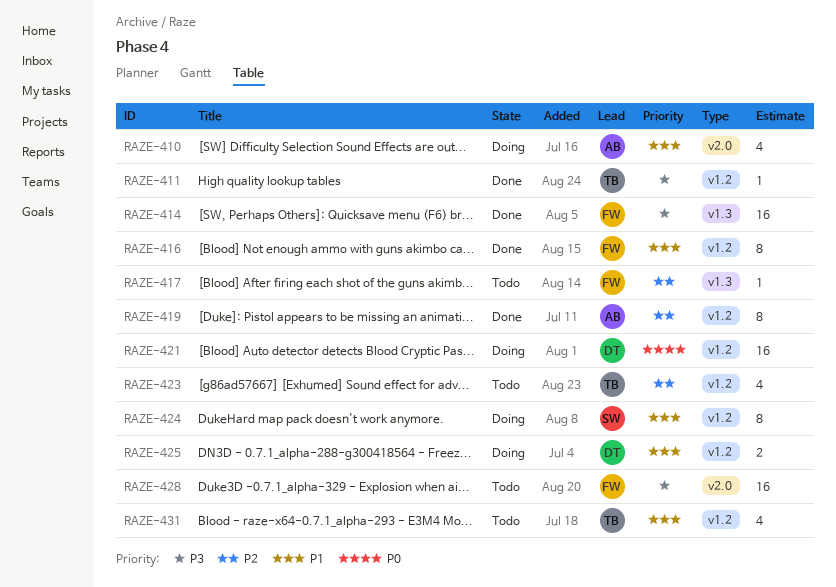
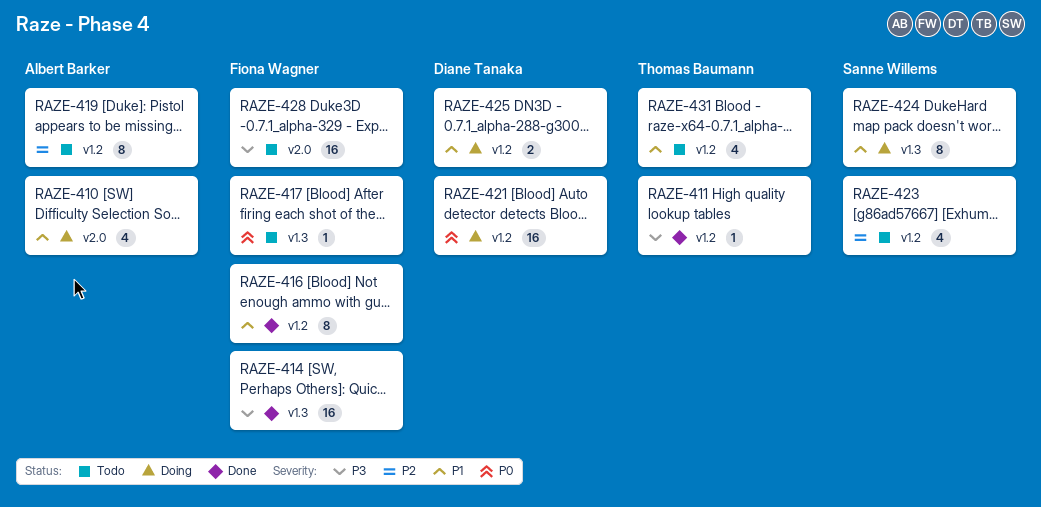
RAZE-417, priority: P2 -> P0
RAZE-419, status: Done -> Todo
RAZE-423, owner: Thomas Baumann -> Sanne Willems
RAZE-424, label: v1.2 -> v1.3

